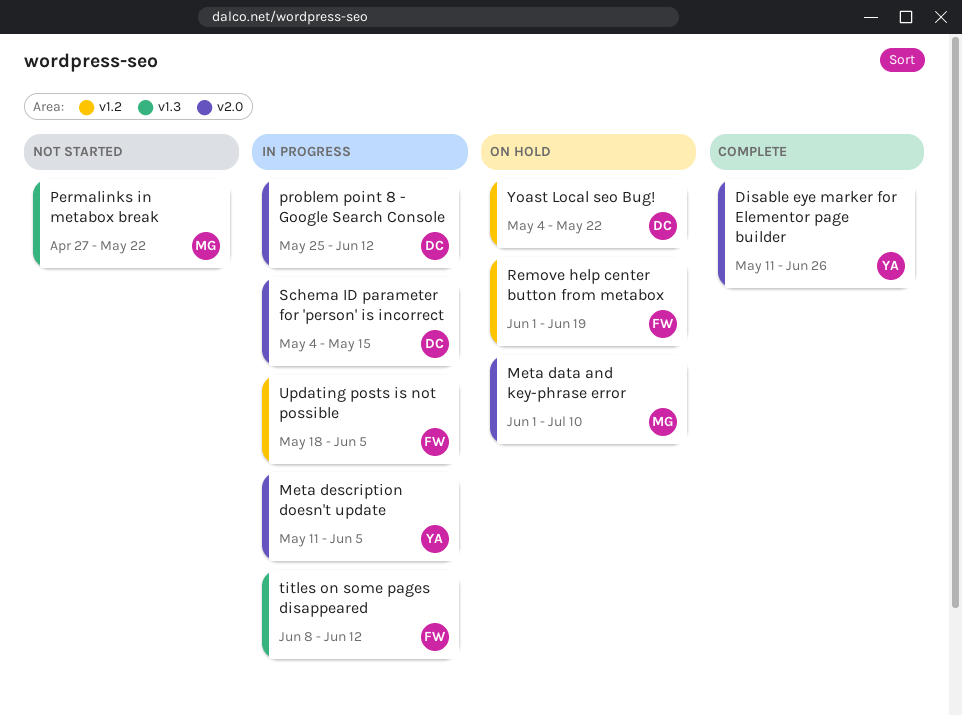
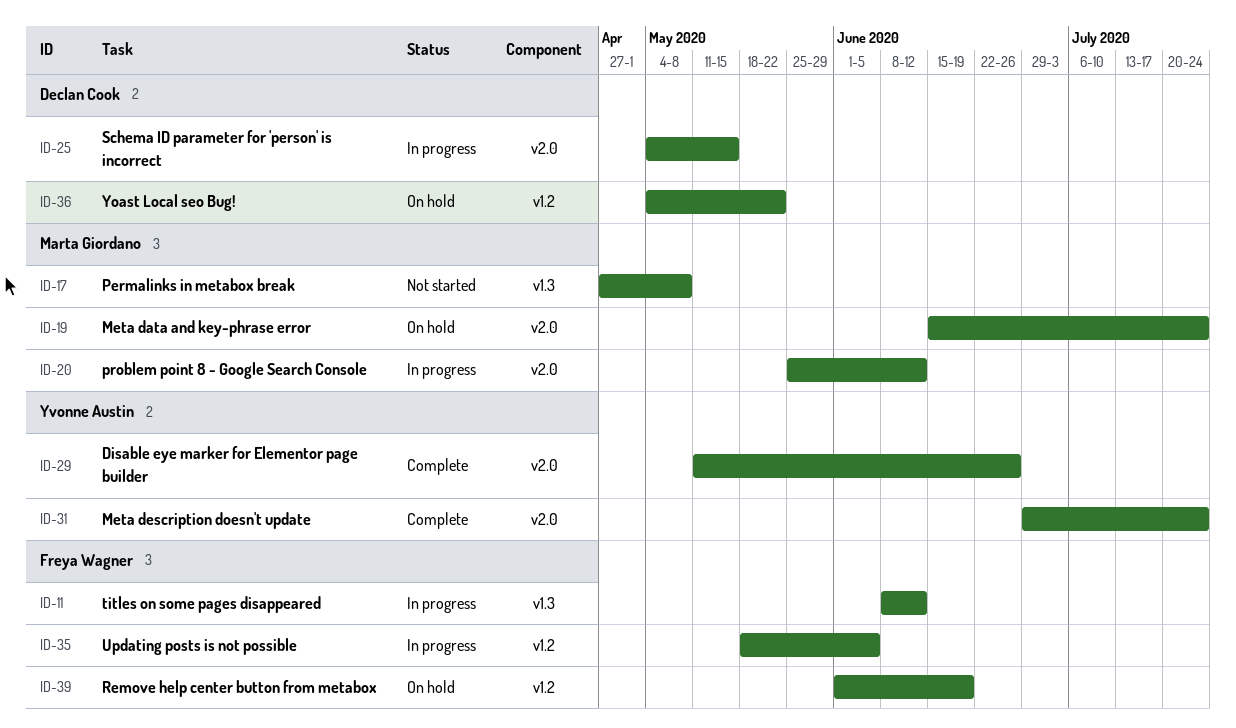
Meta data and key-phrase error, start: Jun 1 -> Jun 15
Meta data and key-phrase error, due: Jul 10 -> Jul 24
Meta description doesn't update, status: In progress -> Complete
Meta description doesn't update, start: May 11 -> Jun 29
Meta description doesn't update, due: Jun 5 -> Jul 24
Permalinks in metabox break, due: May 22 -> May 8
problem point 8 - Google Search Console, owner: Declan Cook -> Marta Giordano

